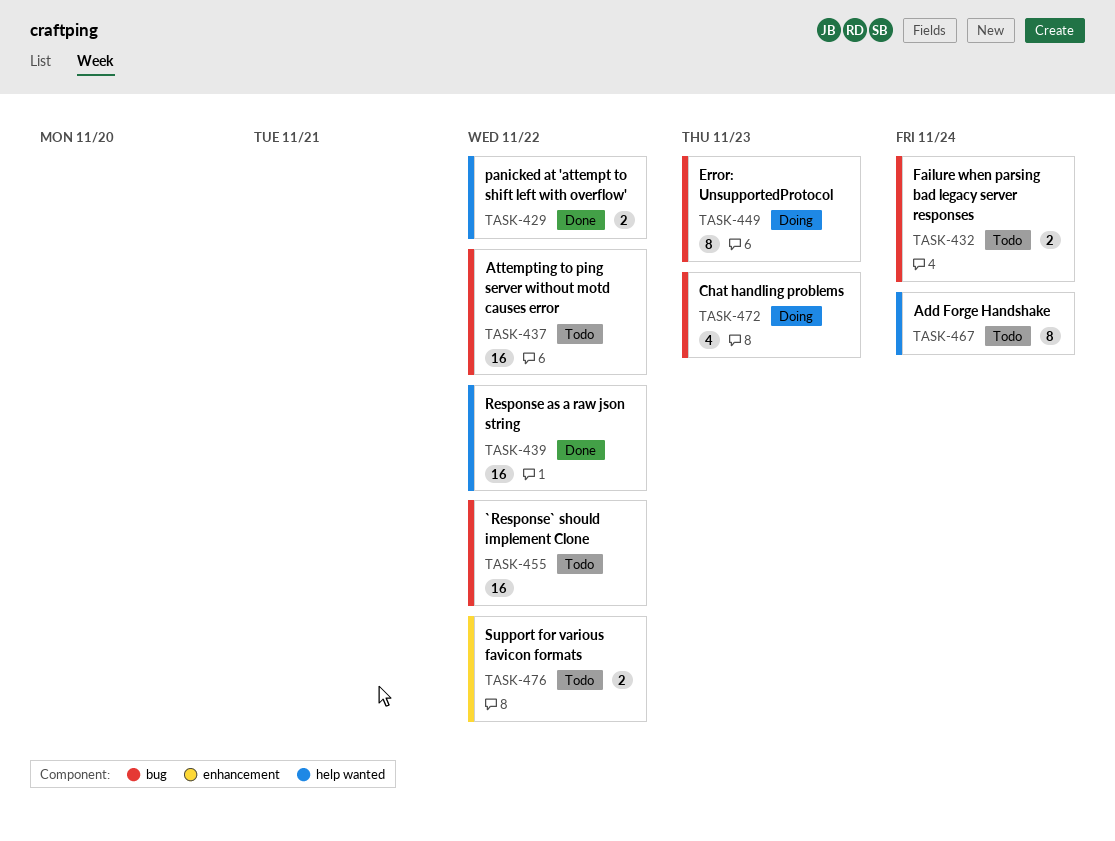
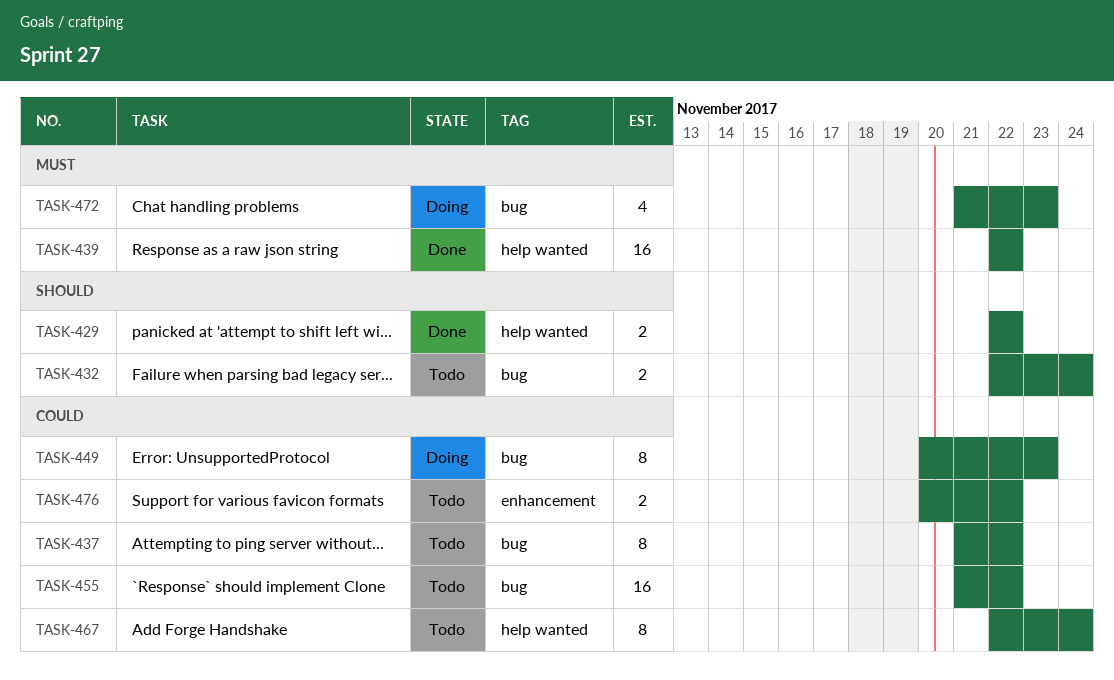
TASK-437, estimate: 16 -> 8

